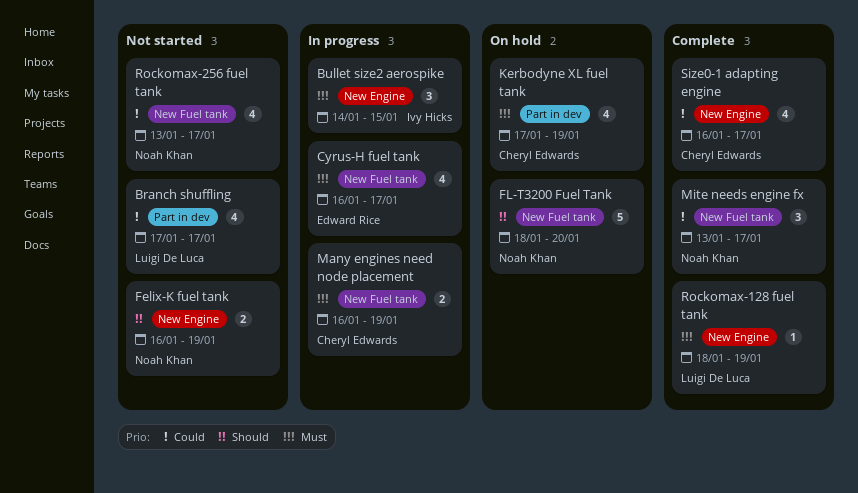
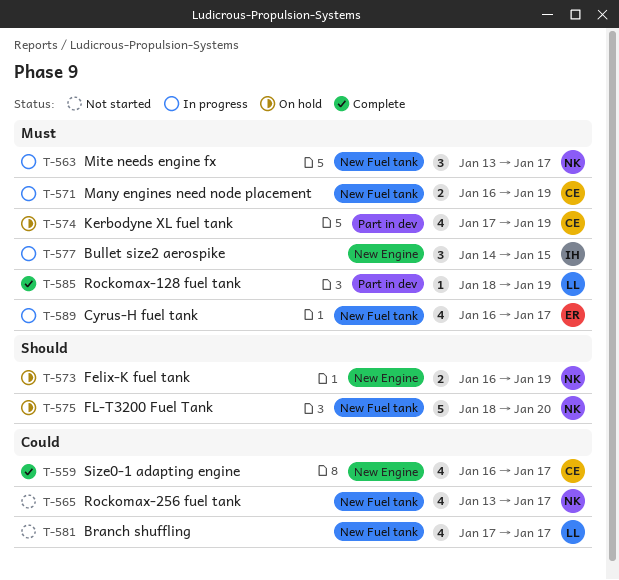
Branch shuffling, label: Part in dev -> New Fuel tank
Felix-K fuel tank, status: Not started -> On hold
Mite needs engine fx, status: Complete -> In progress
Mite needs engine fx, priority: Could -> Must
Rockomax-128 fuel tank, label: New Engine -> Part in dev

